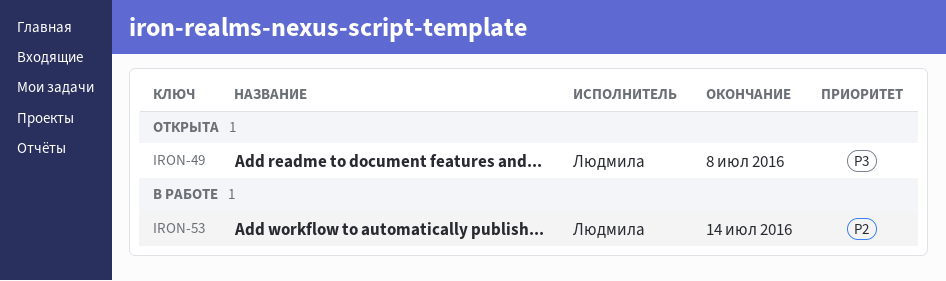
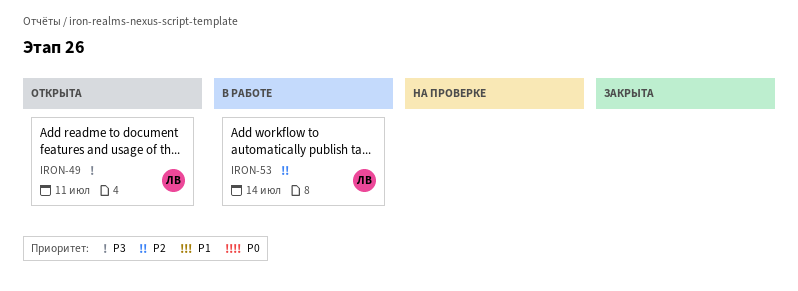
IRON-49, due: Jul 8 -> Jul 11

